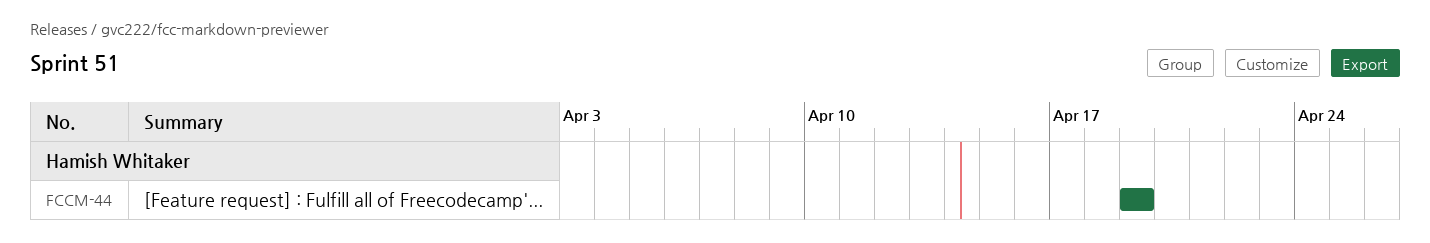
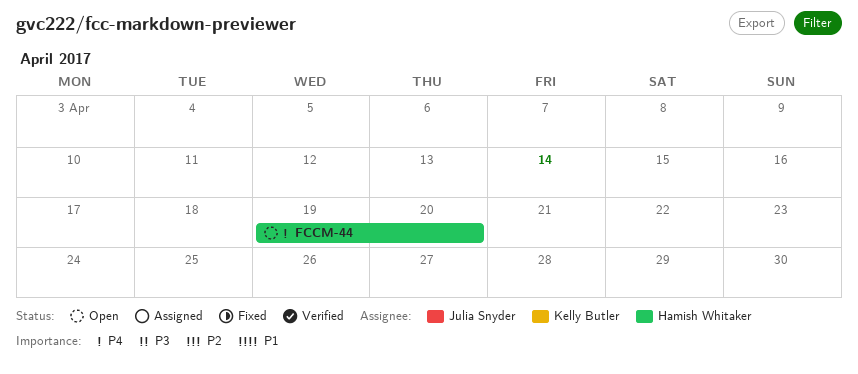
FCCM-44, due: Apr 19 -> Apr 20

